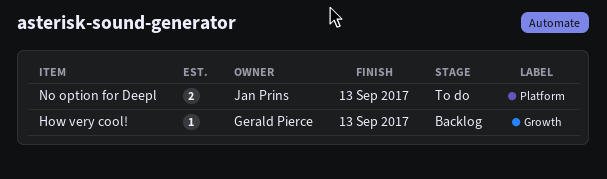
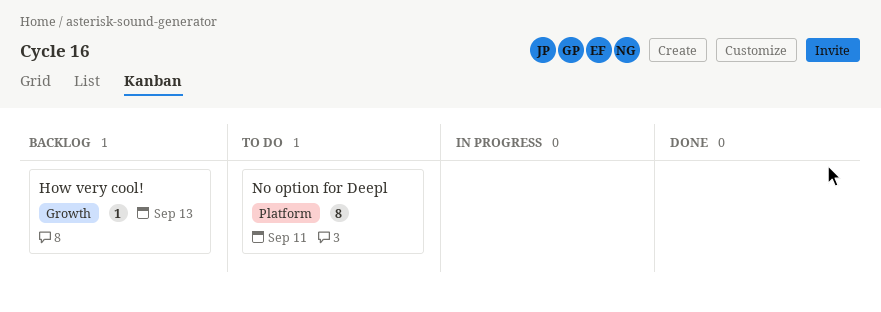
No option for Deepl, estimate: 2 -> 8
No option for Deepl, due: Sep 13 -> Sep 11

